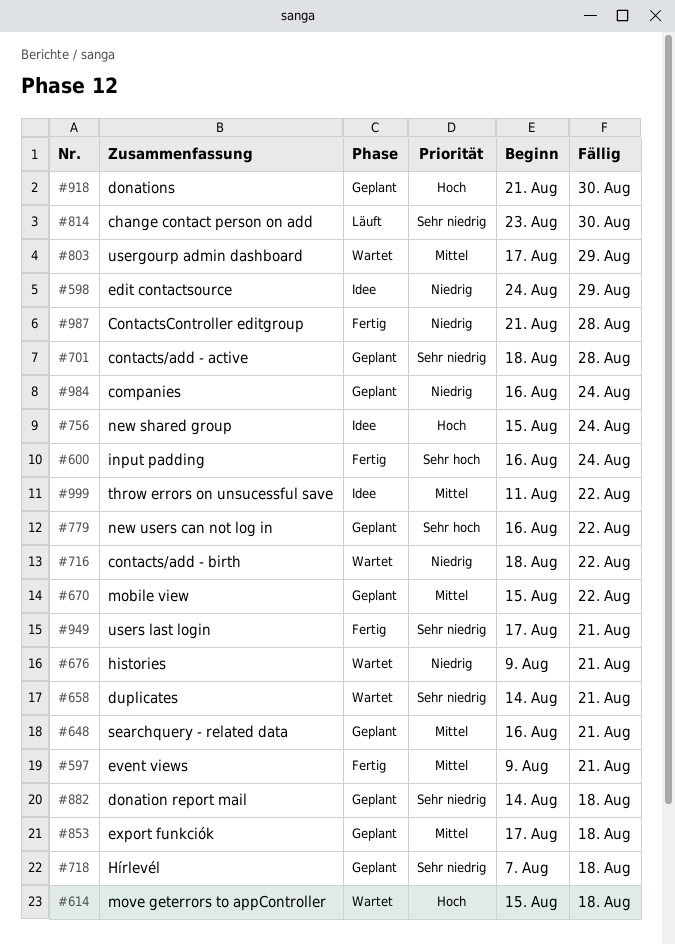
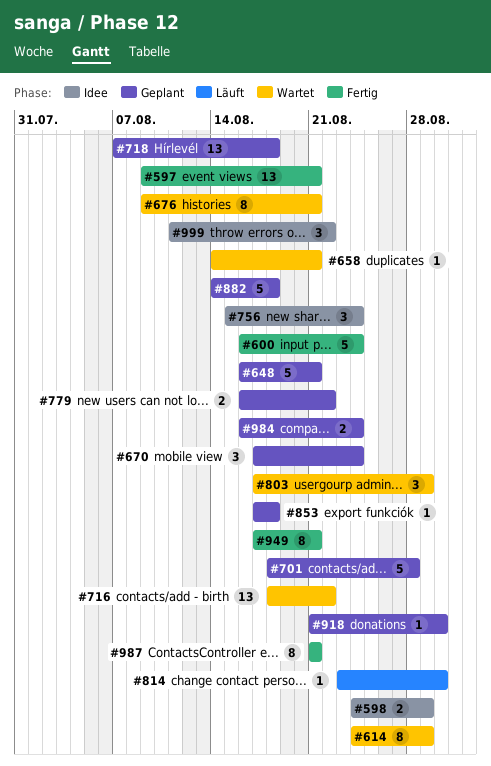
#614, start: Aug 15 -> Aug 24
#614, due: Aug 18 -> Aug 29
#670, start: Aug 15 -> Aug 17
#670, due: Aug 22 -> Aug 24
#987, due: Aug 28 -> Aug 21

